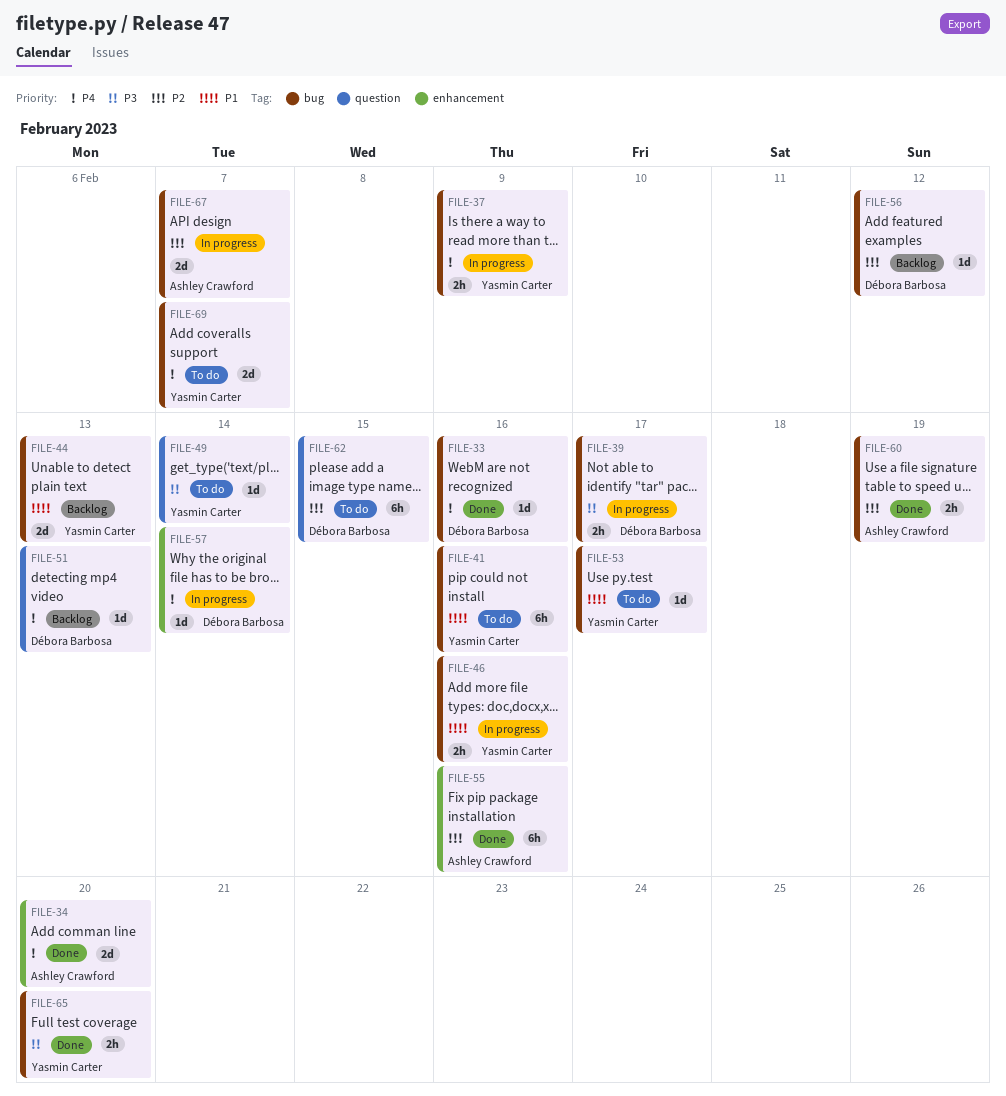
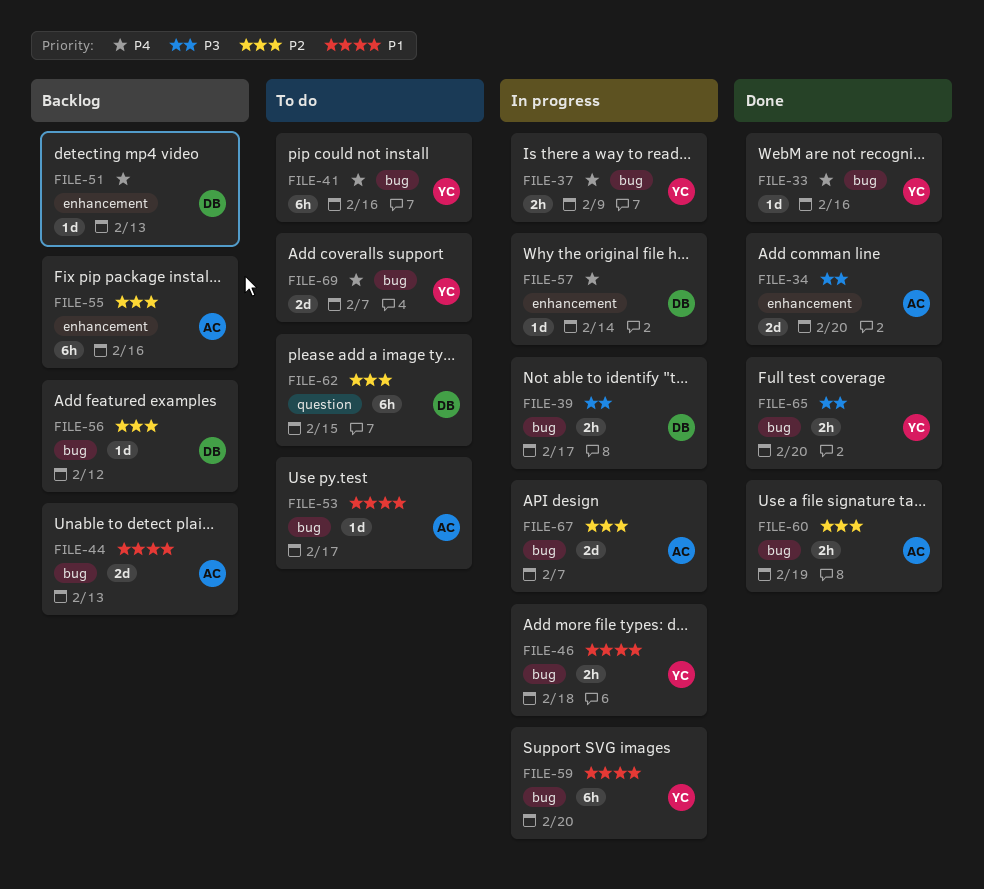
FILE-33, owner: Débora Barbosa -> Yasmin Carter
FILE-34, priority: P4 -> P3
FILE-41, priority: P1 -> P4
FILE-44, owner: Yasmin Carter -> Ashley Crawford
FILE-46, due: Feb 16 -> Feb 18
FILE-49: present -> none
FILE-51, label: question -> enhancement
FILE-53, owner: Yasmin Carter -> Ashley Crawford
FILE-55, status: Done -> Backlog
FILE-59: none -> present

